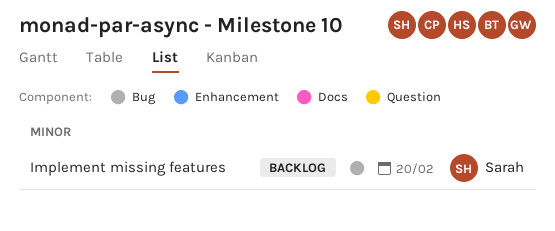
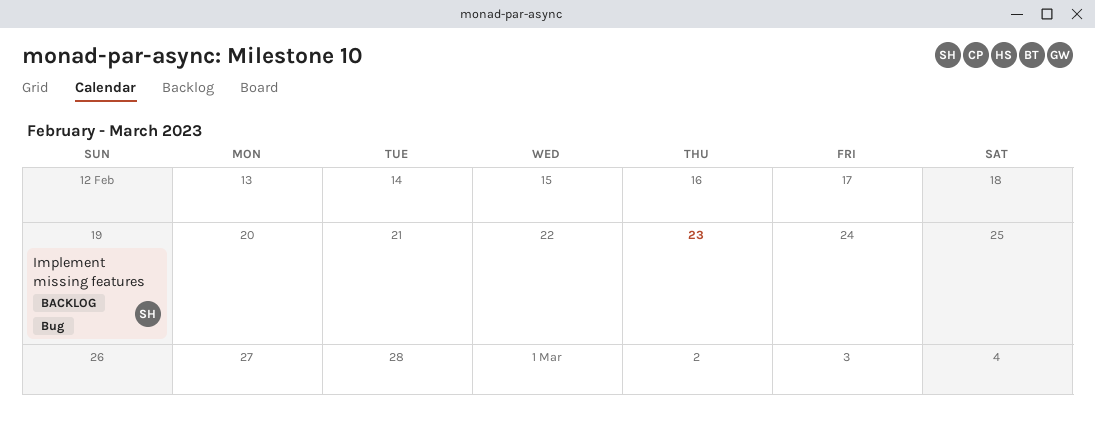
Implement missing features, due: Feb 20 -> Feb 19

